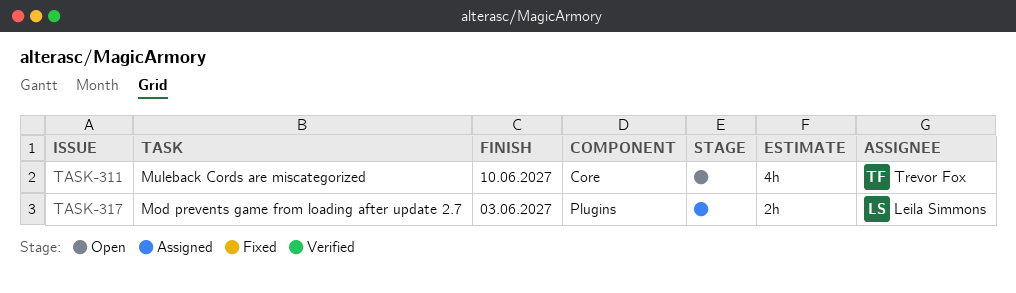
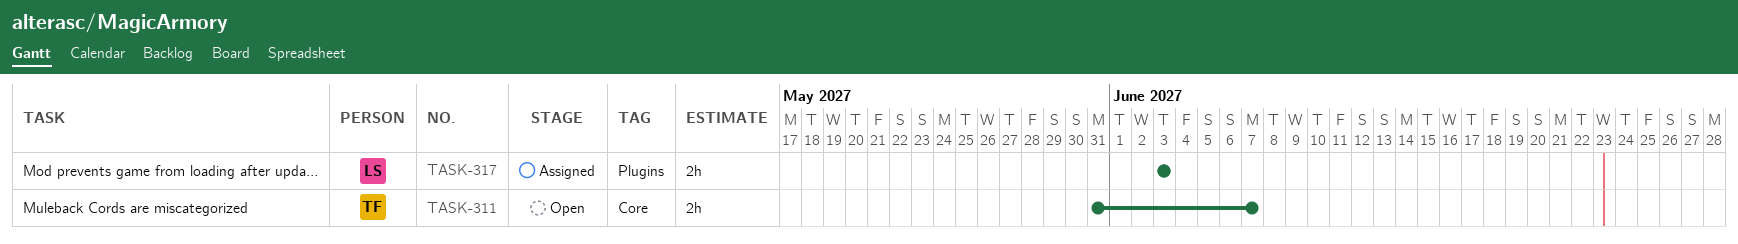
TASK-311, estimate: 4h -> 2h
TASK-311, due: Jun 10 -> Jun 7

